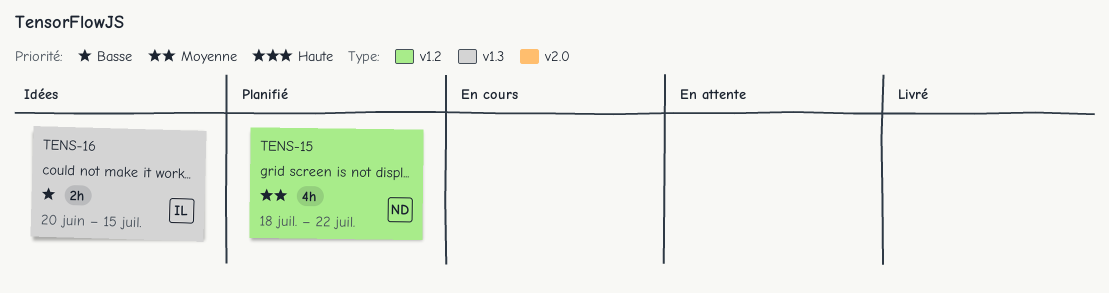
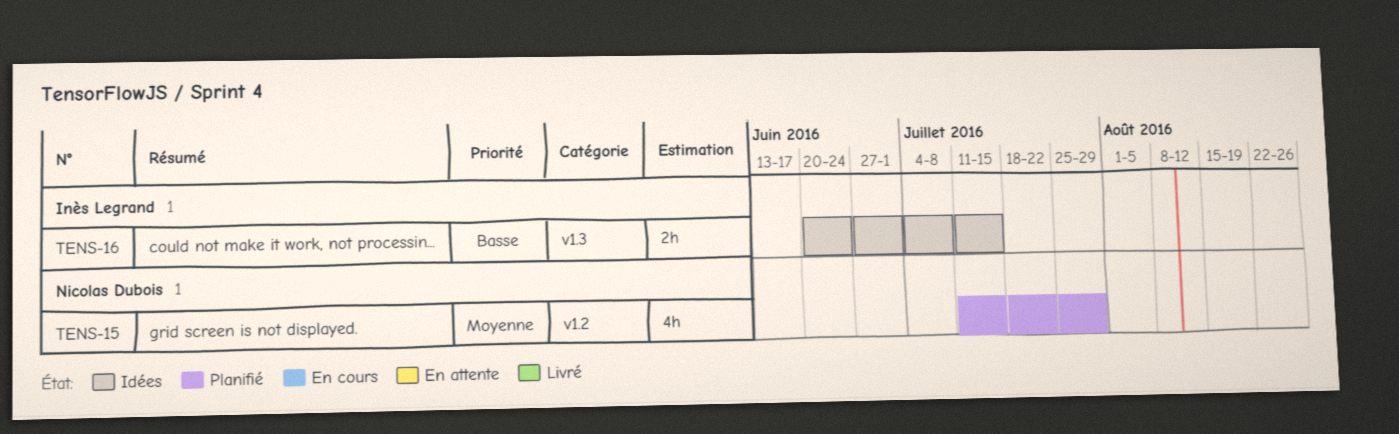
TENS-15, start: Jul 18 -> Jul 11
TENS-15, due: Jul 22 -> Jul 29

